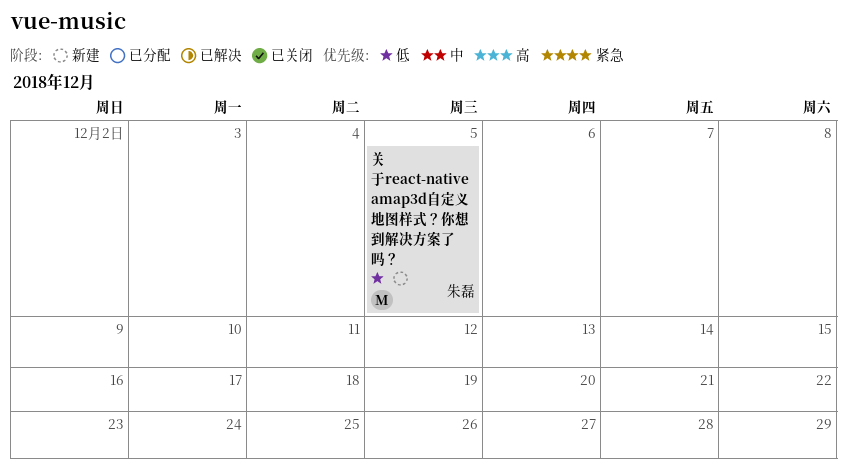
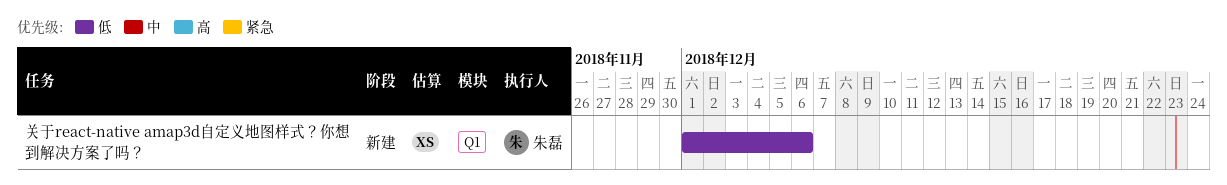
关于react-native amap3d自定义地图样式？你想到解决方案了吗？, estimate: M -> XS
关于react-native amap3d自定义地图样式？你想到解决方案了吗？, due: Dec 5 -> Dec 6

